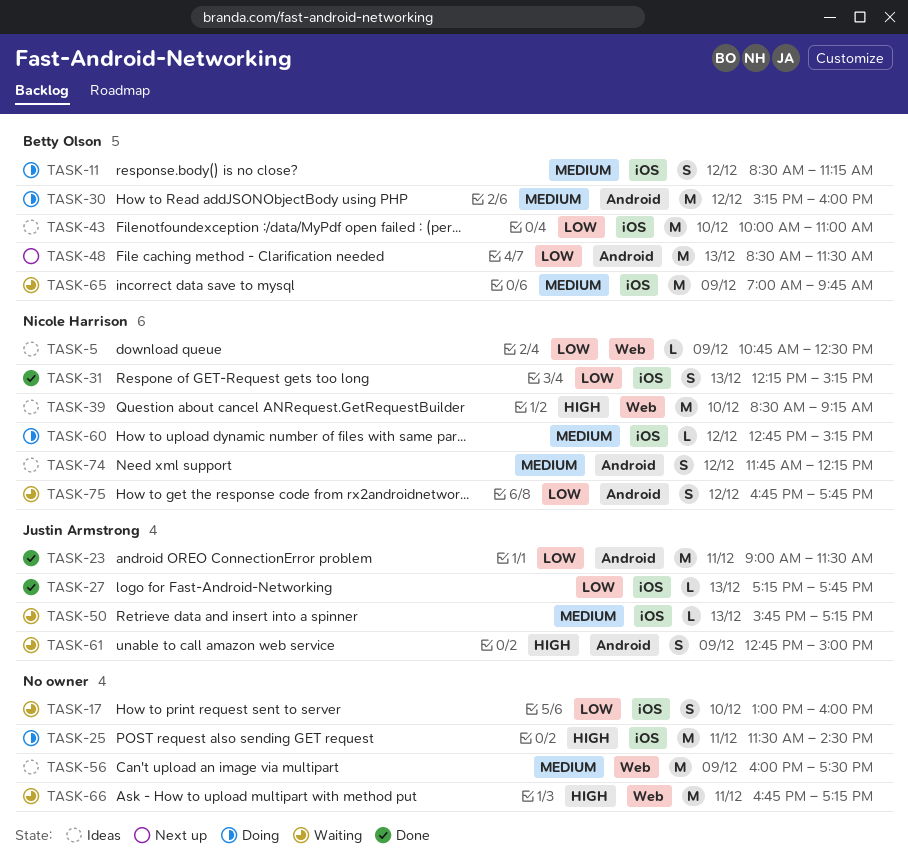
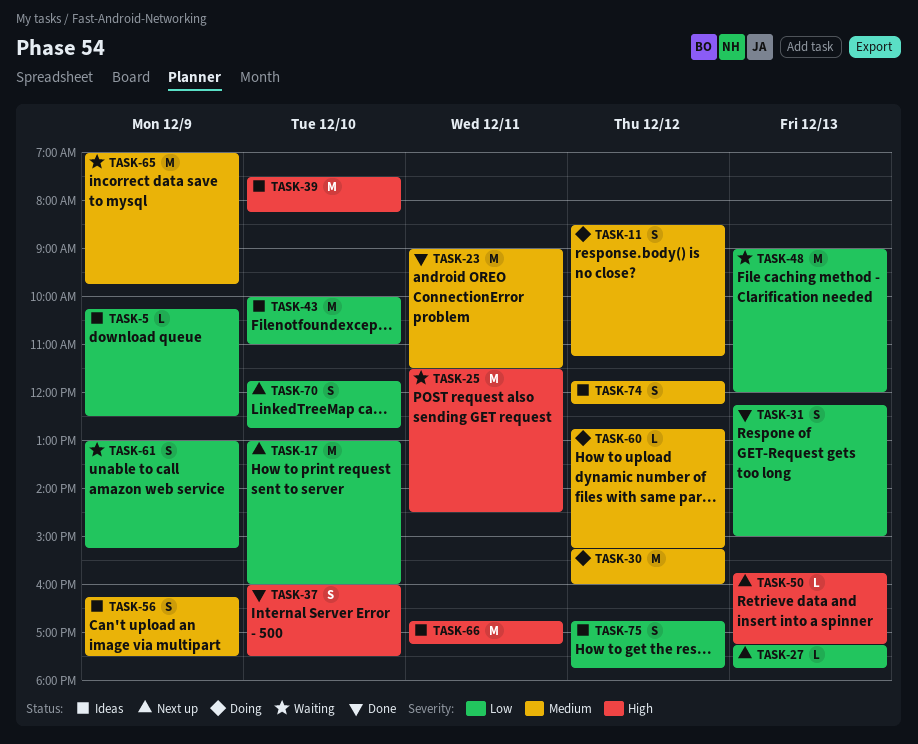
TASK-5, begins: 10:45 -> 10:15
TASK-17, status: Waiting -> Next up
TASK-17, estimate: S -> M
TASK-23, priority: Low -> Medium
TASK-25, status: Doing -> Waiting
TASK-27, status: Done -> Next up
TASK-31, ends: 15:15 -> 15:00
TASK-37: none -> present
TASK-39, begins: 08:30 -> 07:30
TASK-39, ends: 09:15 -> 08:15
TASK-48, status: Next up -> Waiting
TASK-48, begins: 08:30 -> 09:00
TASK-48, ends: 11:30 -> 12:00
TASK-50, status: Waiting -> Next up
TASK-50, priority: Medium -> High
TASK-56, estimate: M -> S
TASK-56, begins: 16:00 -> 16:15
TASK-61, priority: High -> Low
TASK-61, begins: 12:45 -> 13:00
TASK-61, ends: 15:00 -> 15:15
TASK-66, status: Waiting -> Ideas
TASK-70: none -> present
TASK-75, status: Waiting -> Ideas

